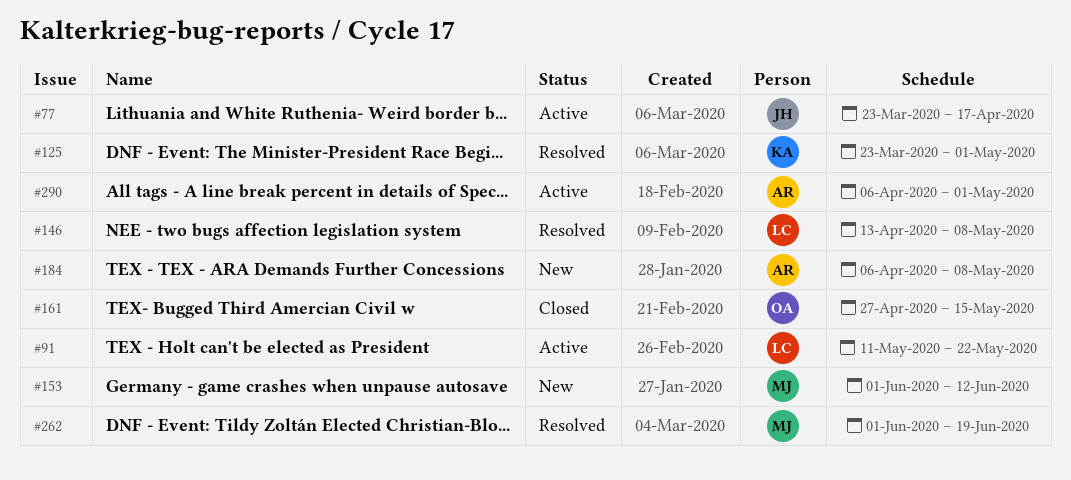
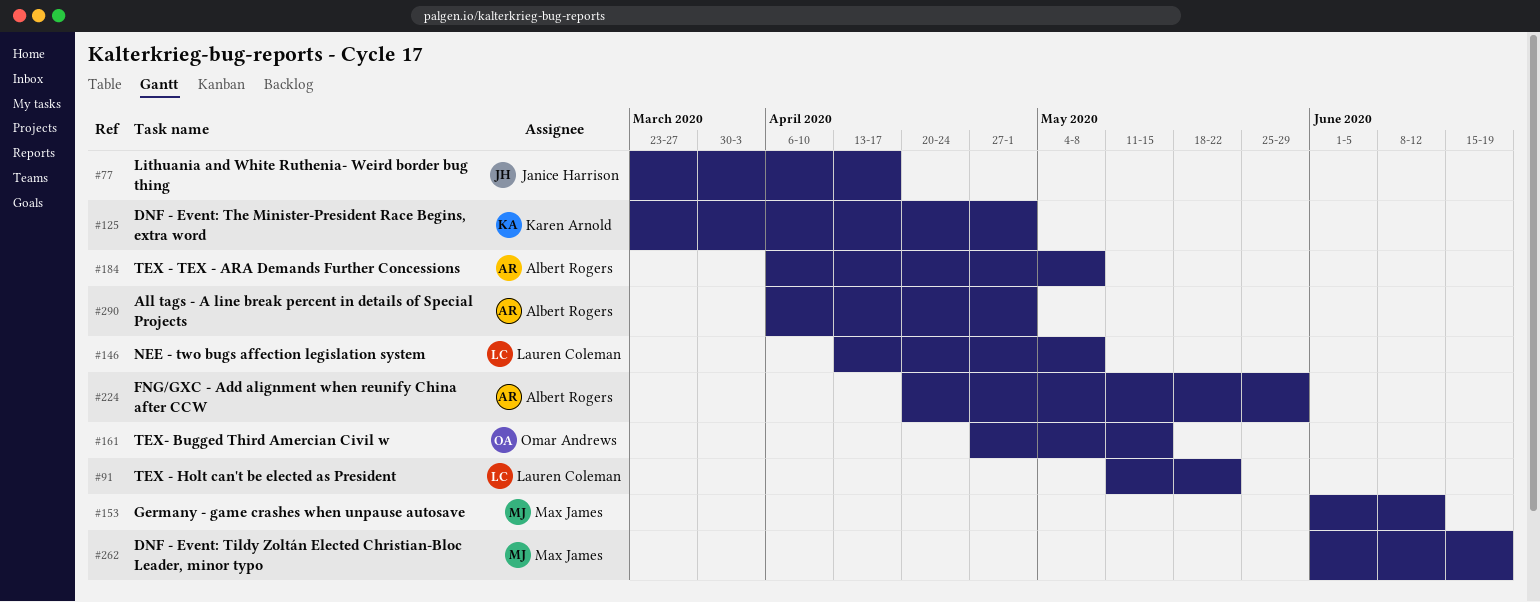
#224: none -> present

